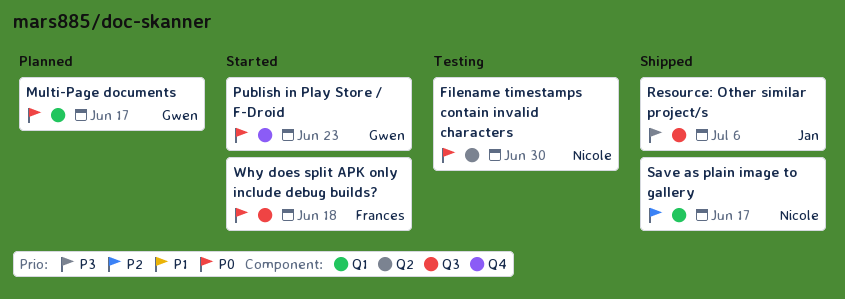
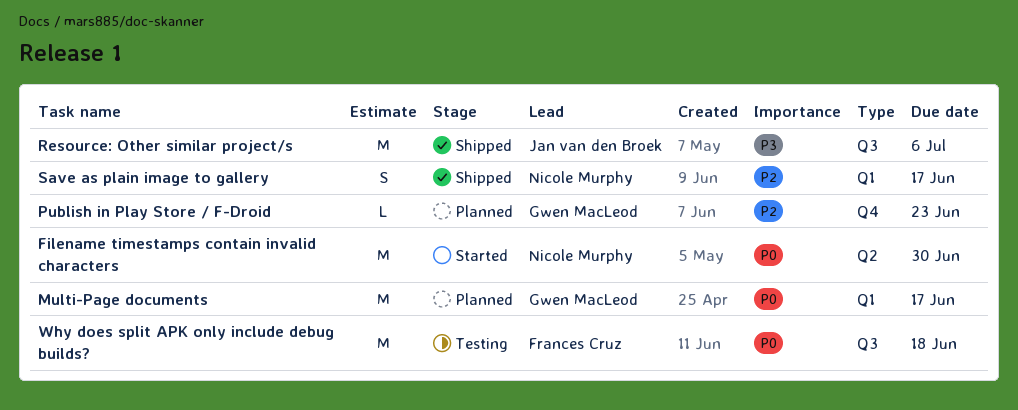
Filename timestamps contain invalid characters, status: Testing -> Started
Publish in Play Store / F-Droid, status: Started -> Planned
Publish in Play Store / F-Droid, priority: P0 -> P2
Why does split APK only include debug builds?, status: Started -> Testing

